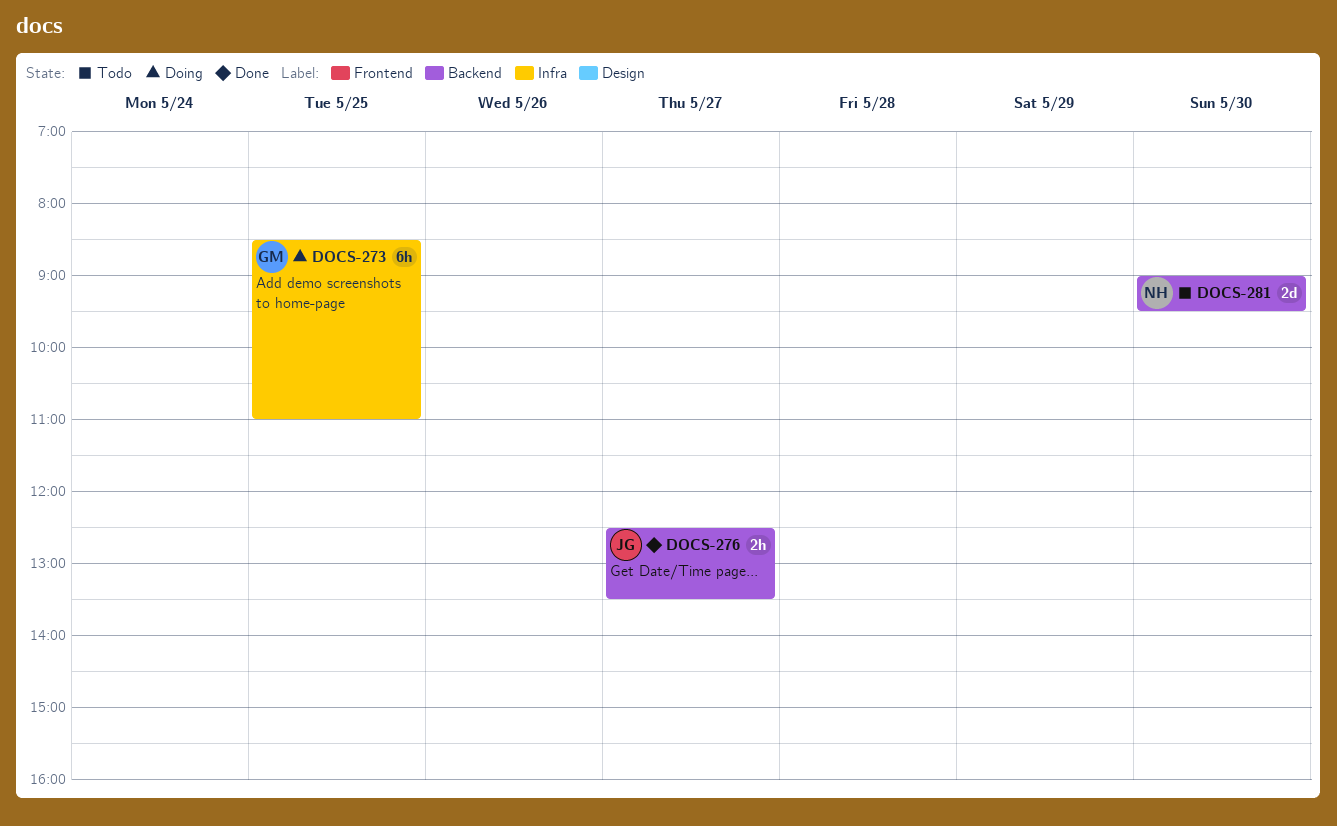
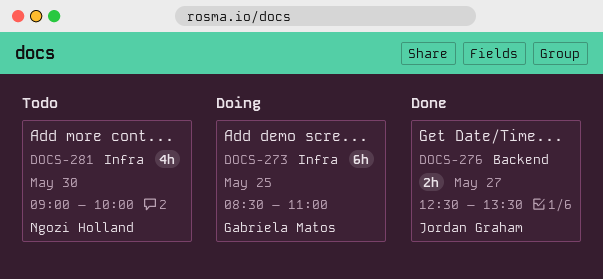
DOCS-281, label: Backend -> Infra
DOCS-281, estimate: 2d -> 4h
DOCS-281, ends: 09:30 -> 10:00

